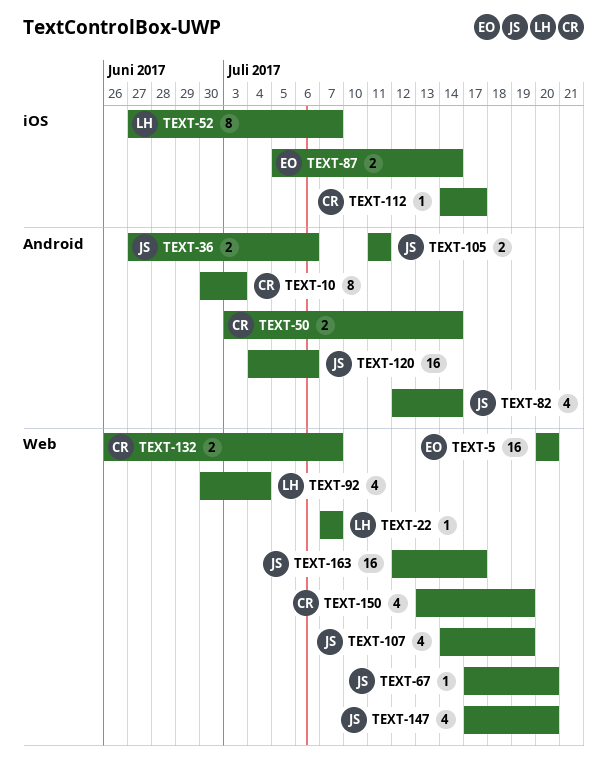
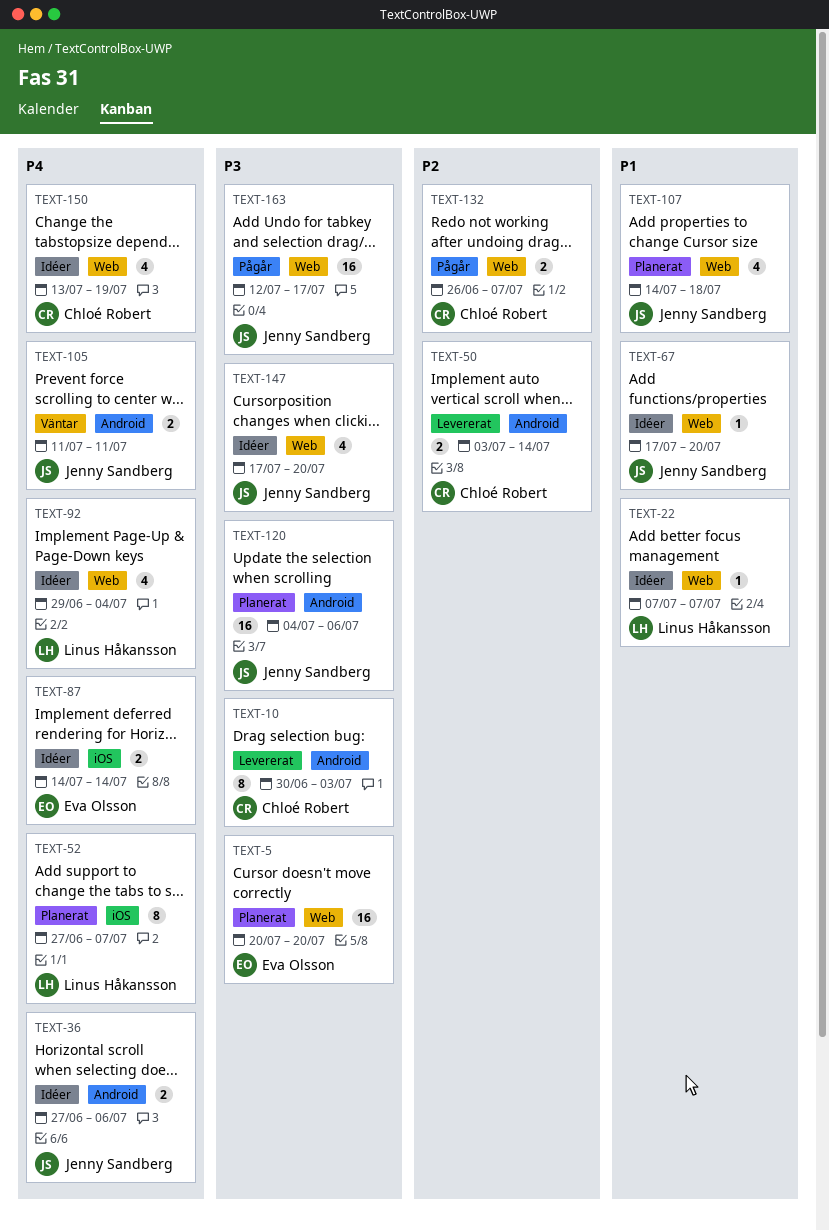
TEXT-82: present -> none
TEXT-87, start: Jul 5 -> Jul 14
TEXT-92, start: Jun 30 -> Jun 29
TEXT-107, due: Jul 19 -> Jul 18
TEXT-112: present -> none

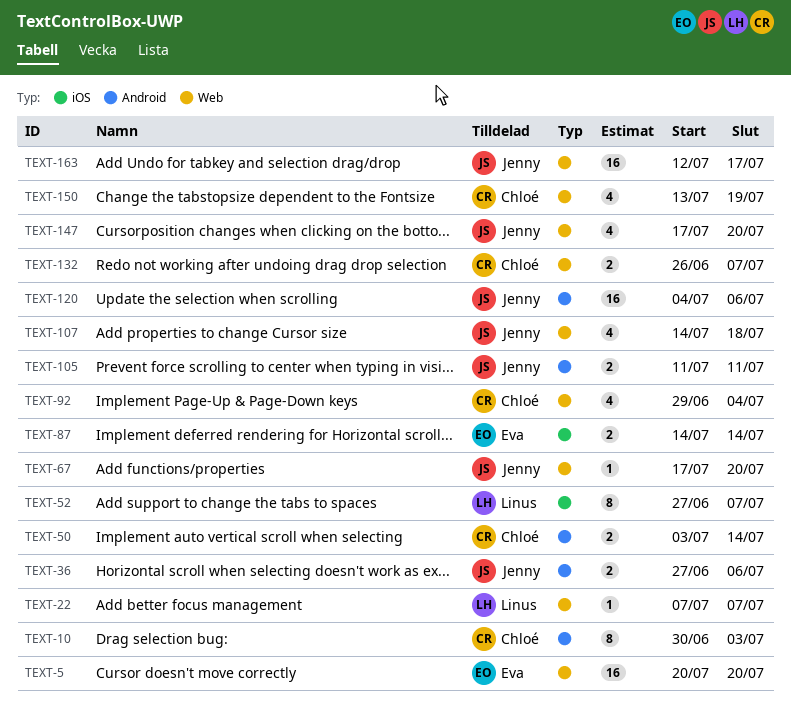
TEXT-92, owner: Linus Håkansson -> Chloé Robert

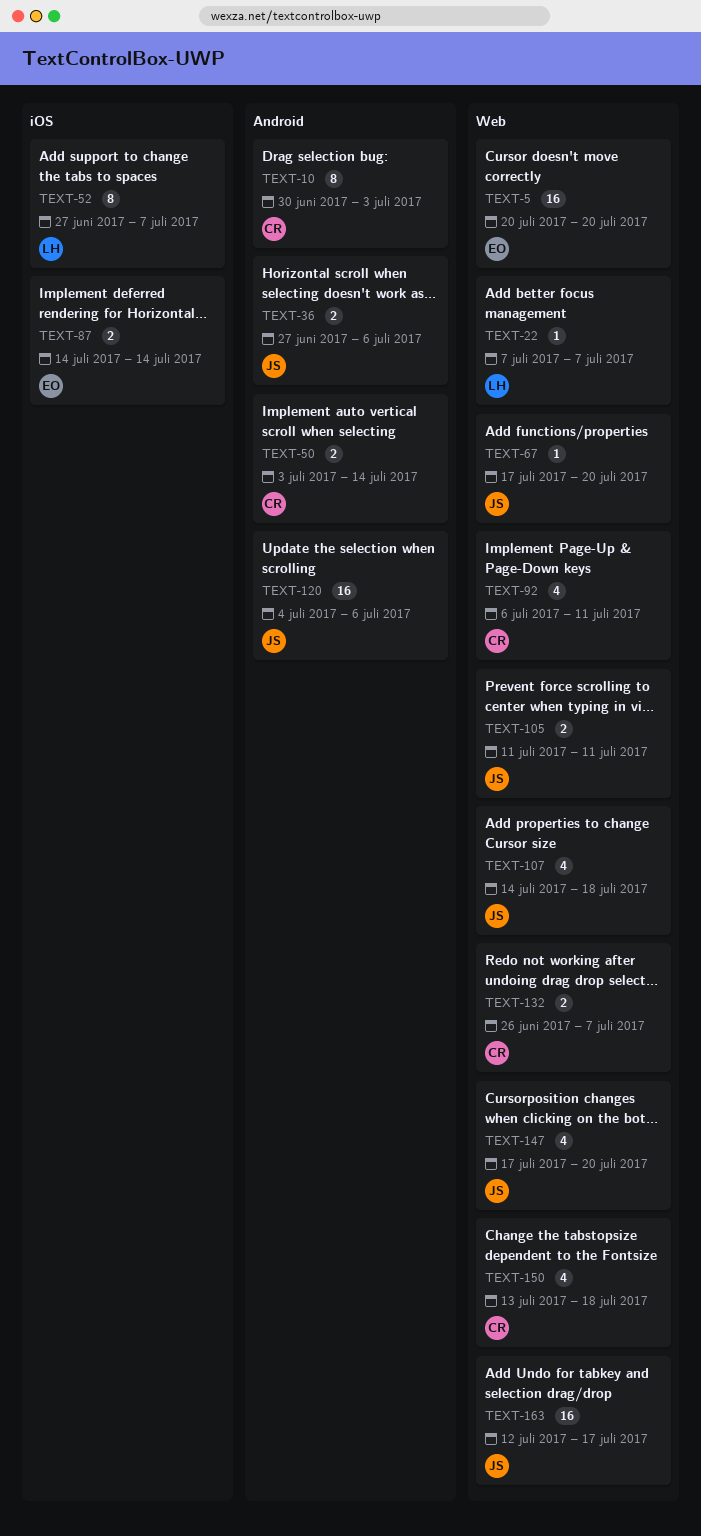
TEXT-92, start: Jun 29 -> Jul 6
TEXT-92, due: Jul 4 -> Jul 11
TEXT-105, label: Android -> Web
TEXT-150, due: Jul 19 -> Jul 18

